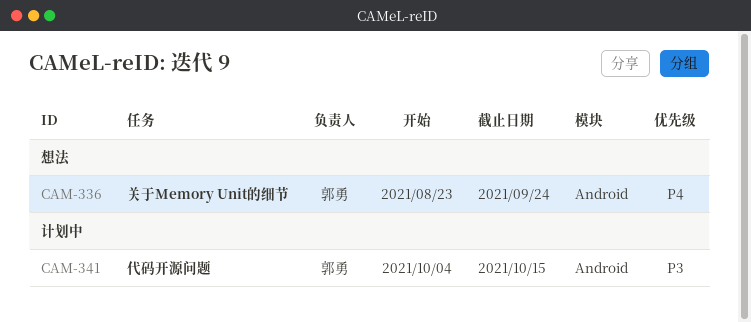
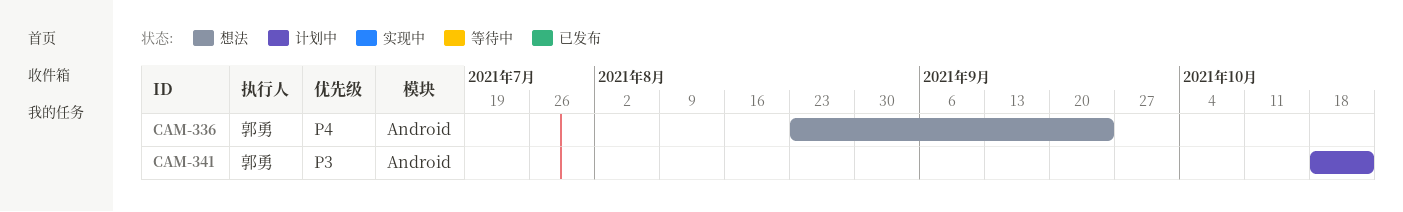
CAM-341, start: Oct 4 -> Oct 18
CAM-341, due: Oct 15 -> Oct 22

